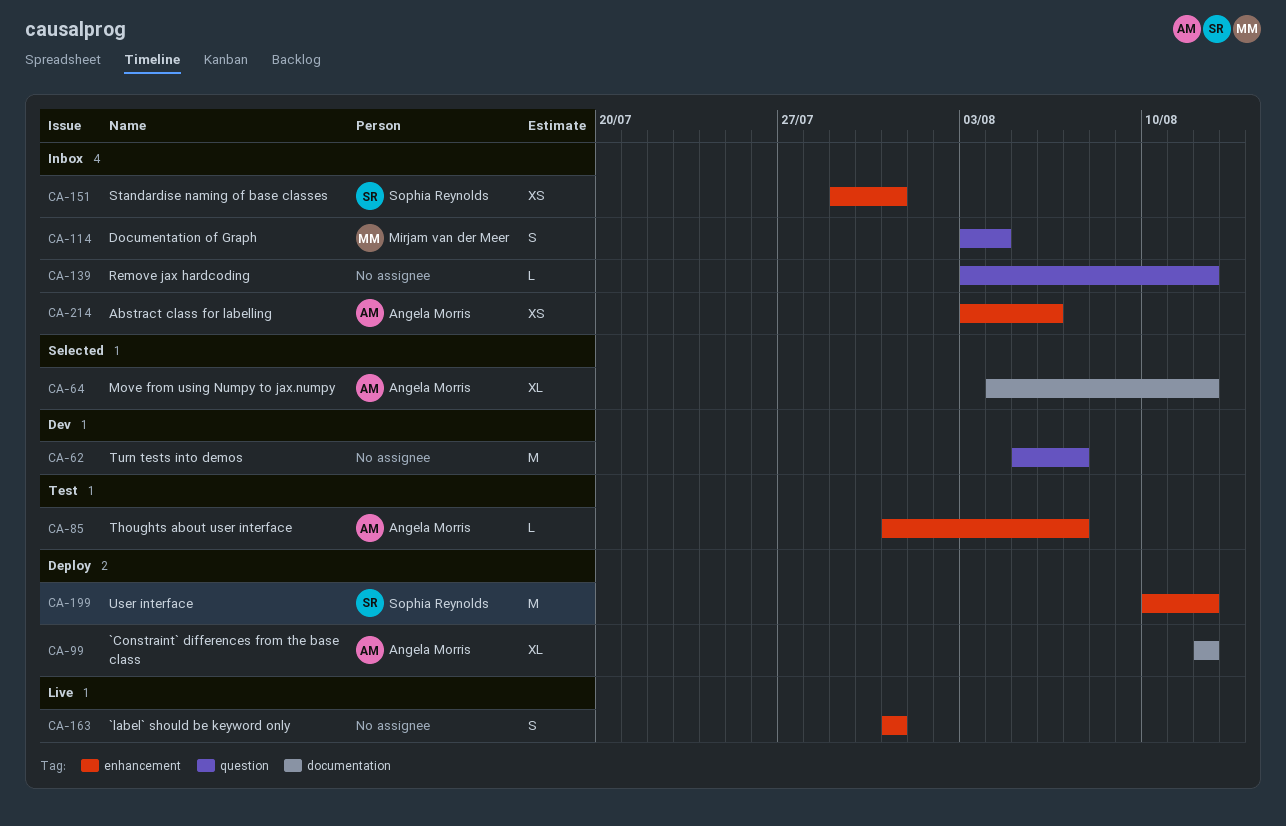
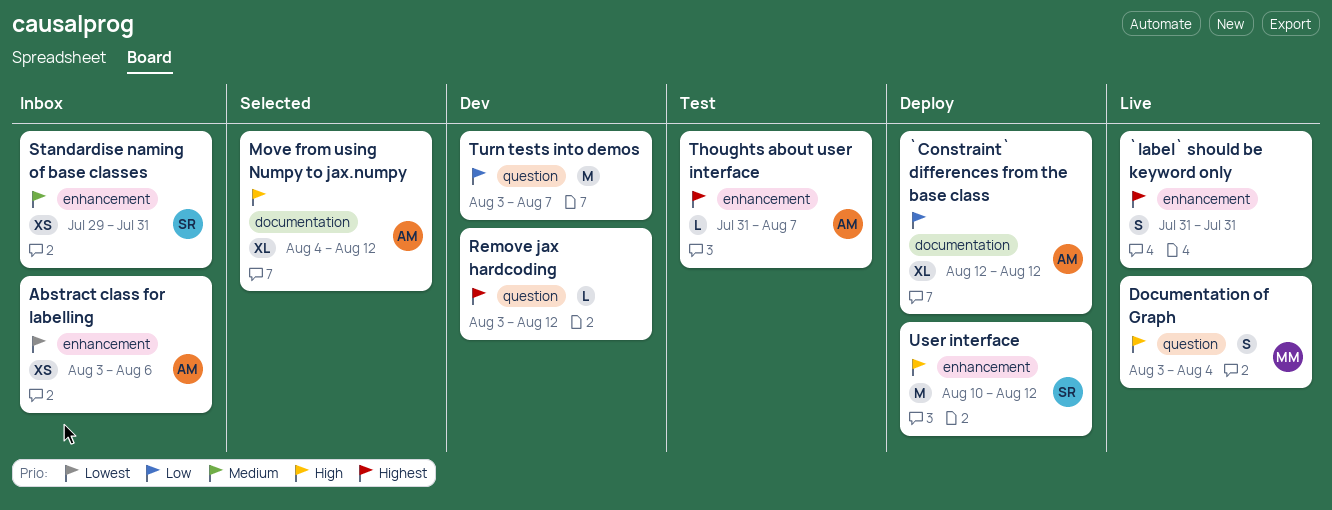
Documentation of Graph, status: Inbox -> Live
Remove jax hardcoding, status: Inbox -> Dev
Turn tests into demos, start: Aug 5 -> Aug 3

